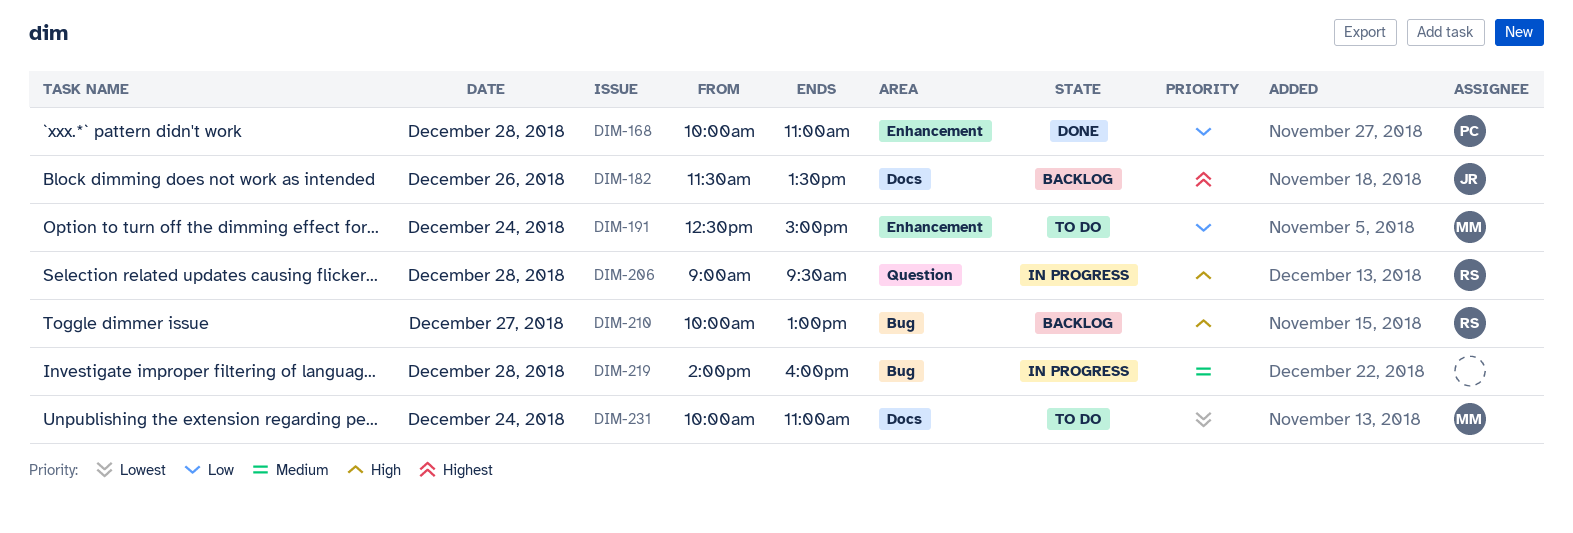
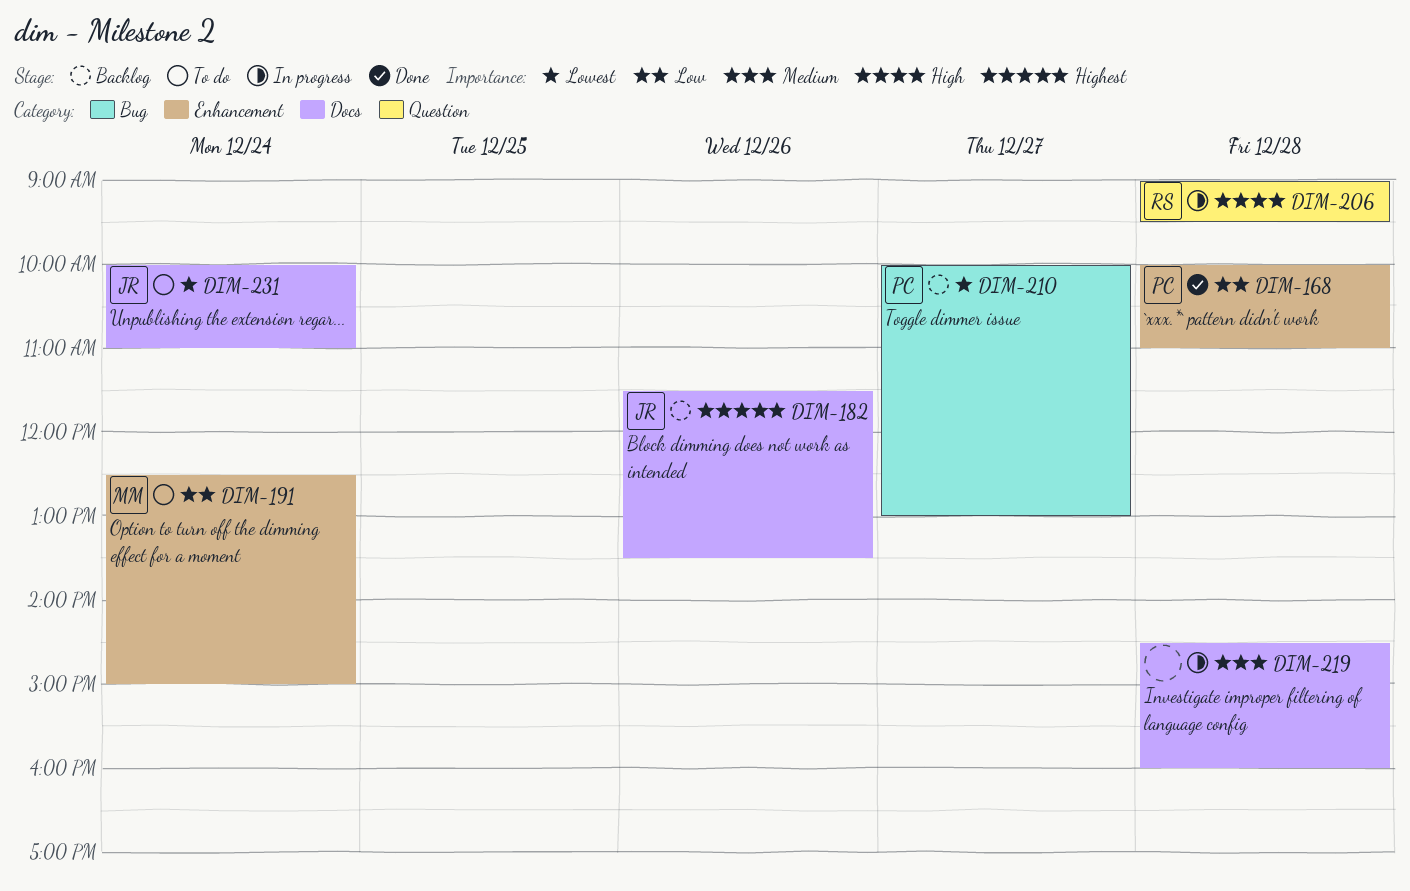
DIM-210, owner: RS -> PC
DIM-210, priority: High -> Lowest
DIM-219, label: Bug -> Docs
DIM-219, begins: 14:00 -> 14:30
DIM-231, owner: MM -> JR

